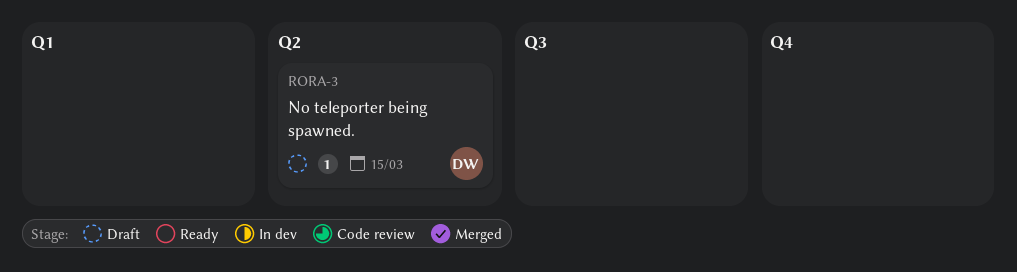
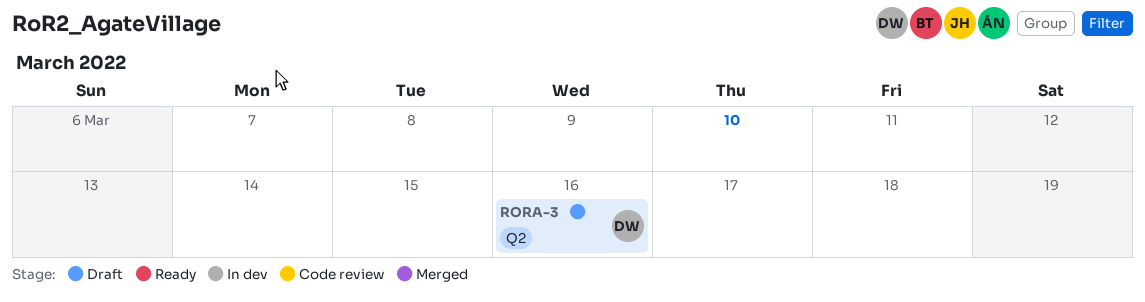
RORA-3, due: Mar 15 -> Mar 16

